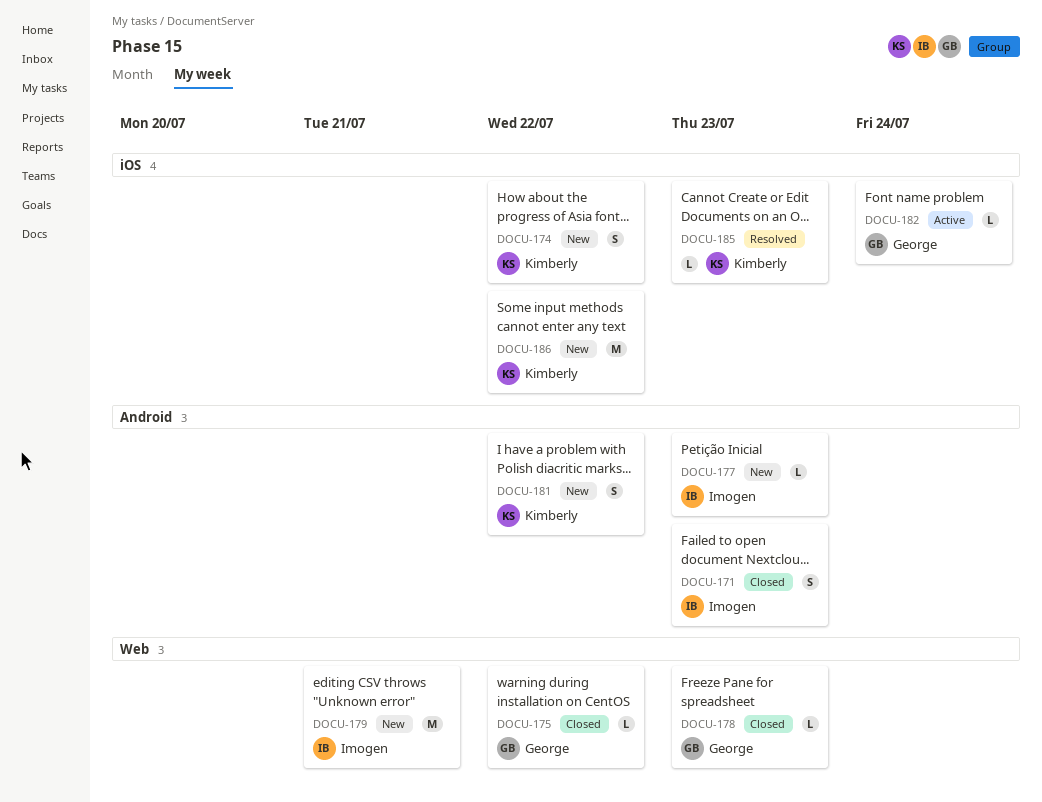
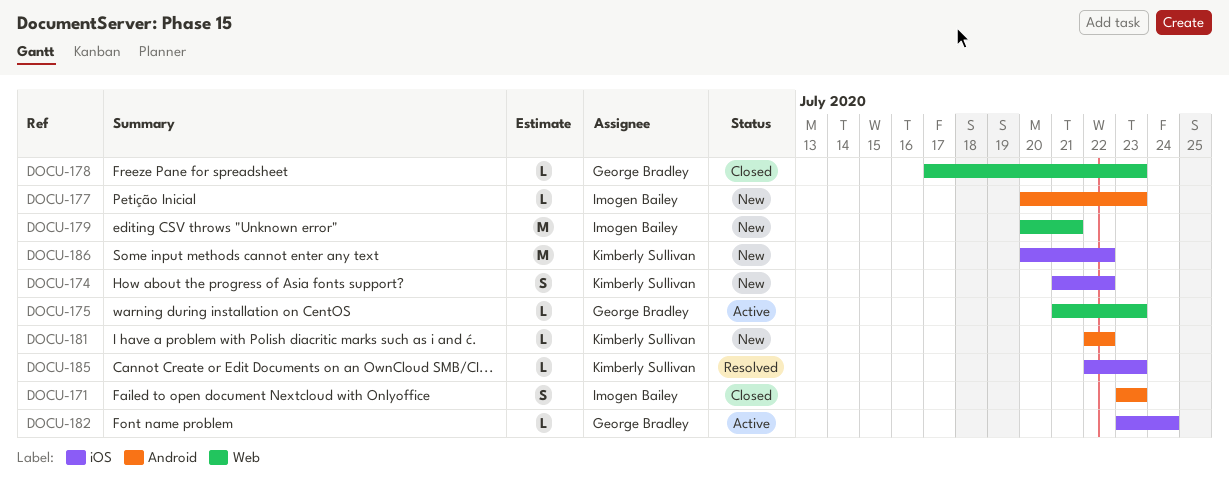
DOCU-175, status: Closed -> Active
DOCU-175, due: Jul 22 -> Jul 23
DOCU-181, estimate: S -> L

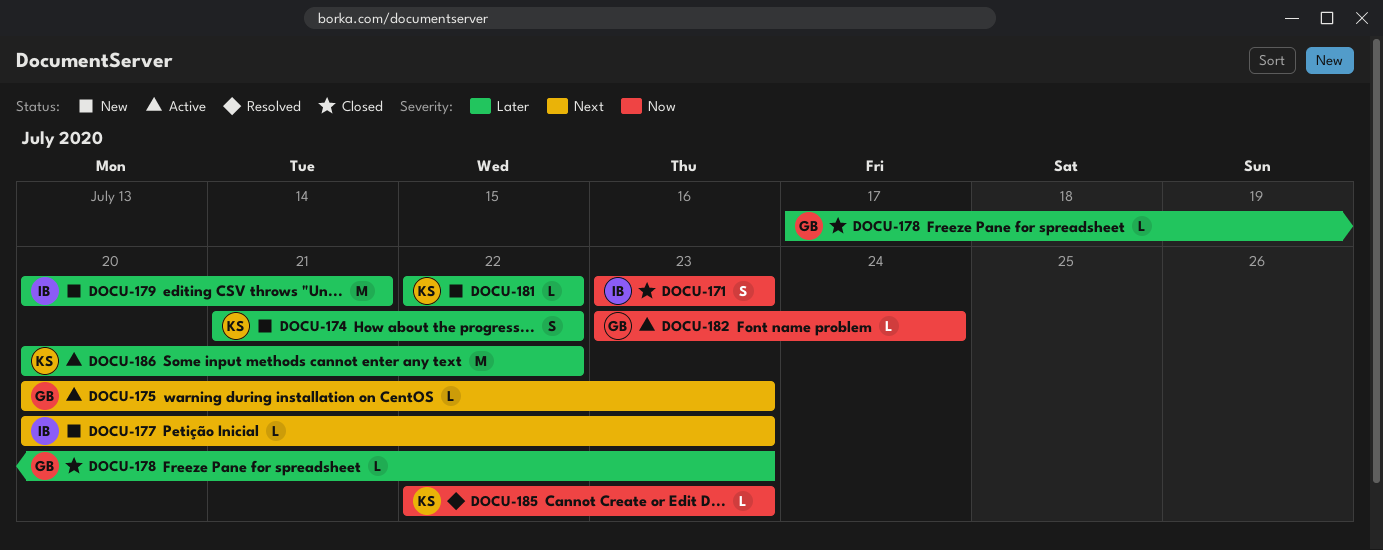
DOCU-175, start: Jul 21 -> Jul 20
DOCU-186, status: New -> Active

